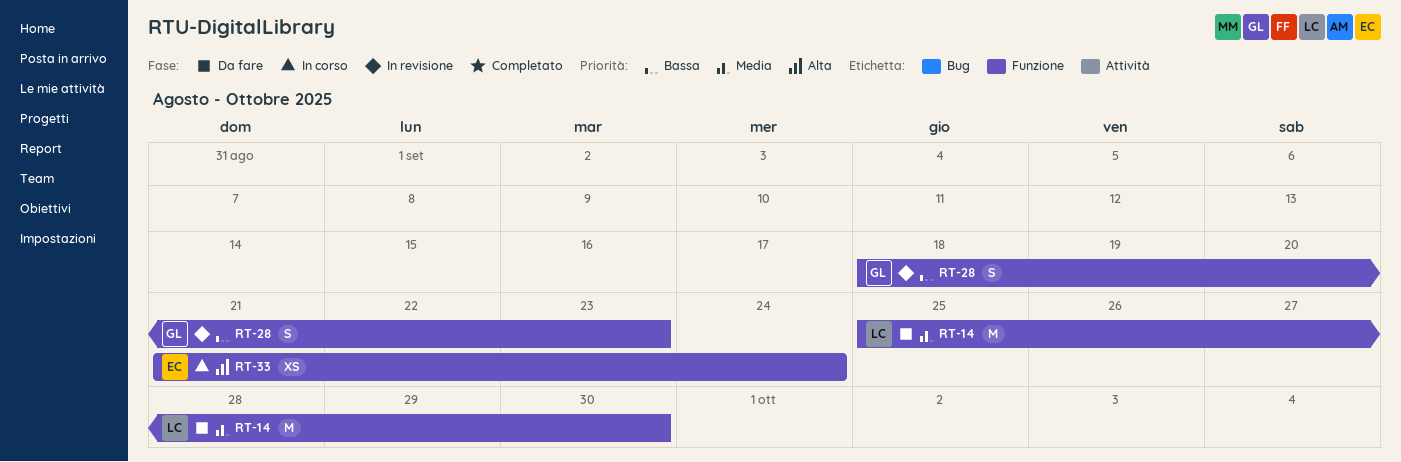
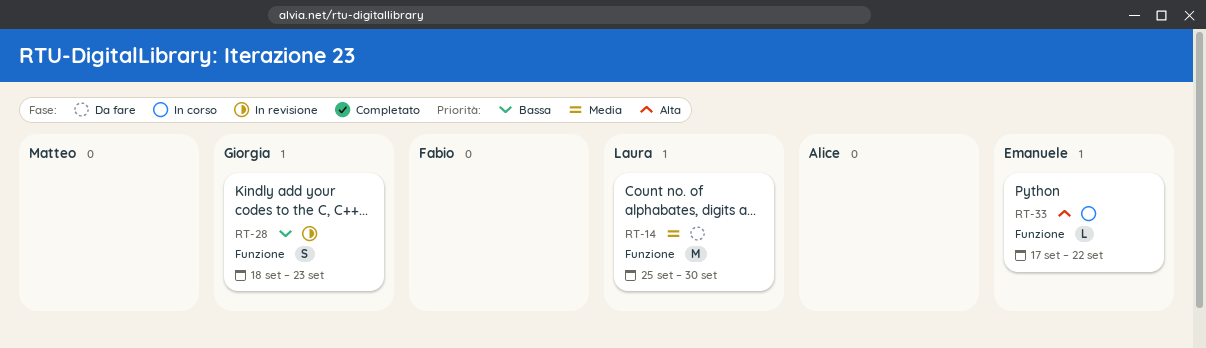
RT-33, estimate: XS -> L
RT-33, start: Sep 21 -> Sep 17
RT-33, due: Sep 24 -> Sep 22

